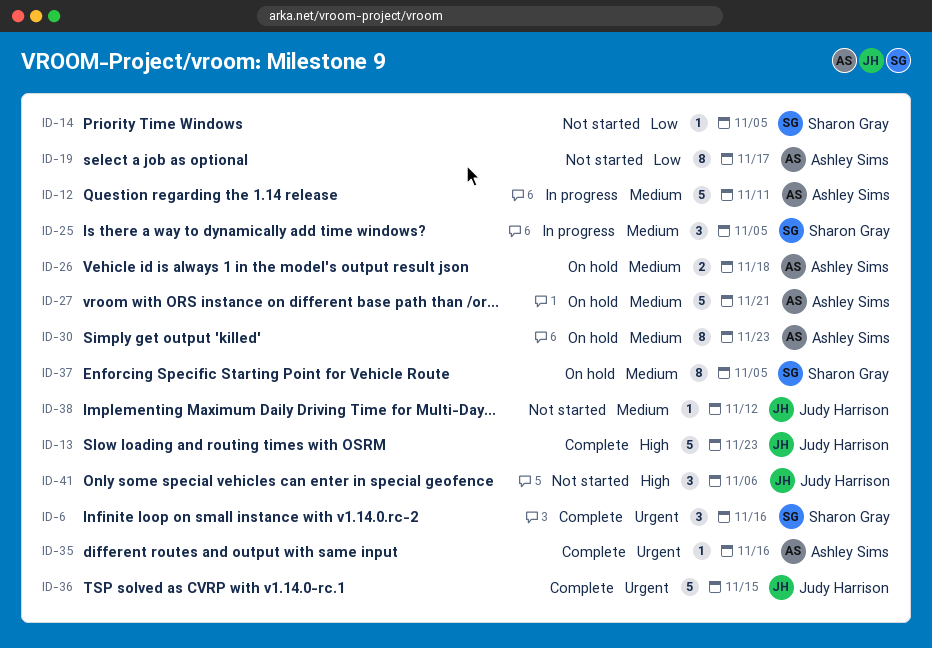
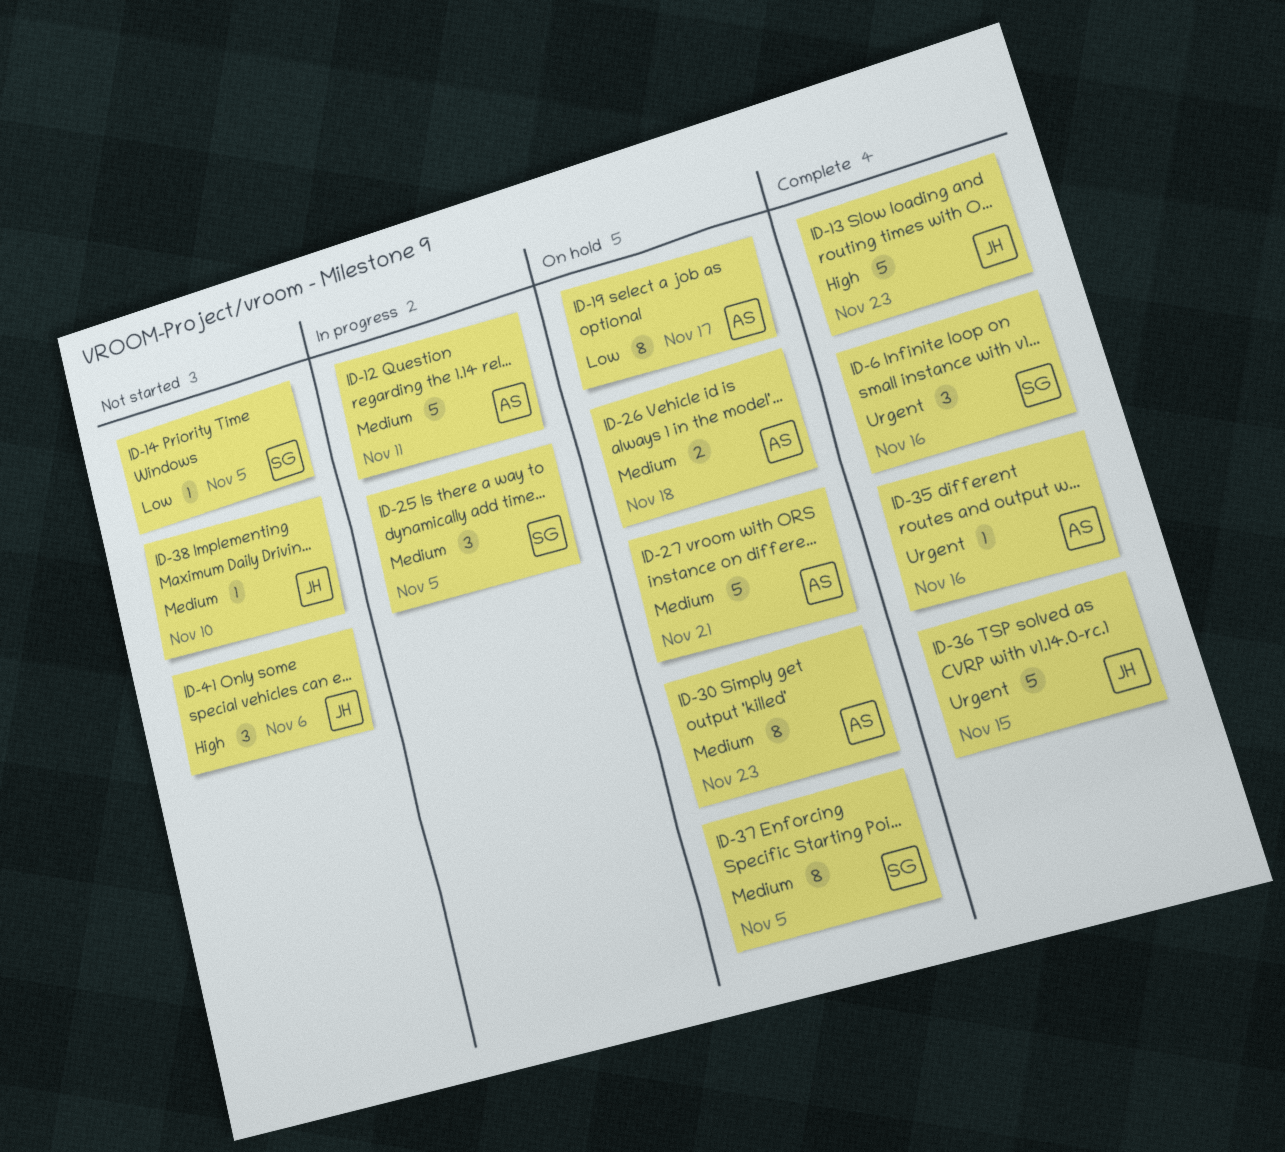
ID-19, status: Not started -> On hold
ID-38, due: Nov 12 -> Nov 10

